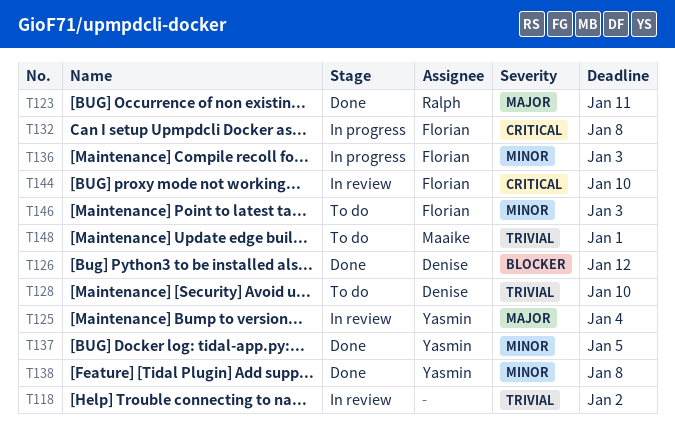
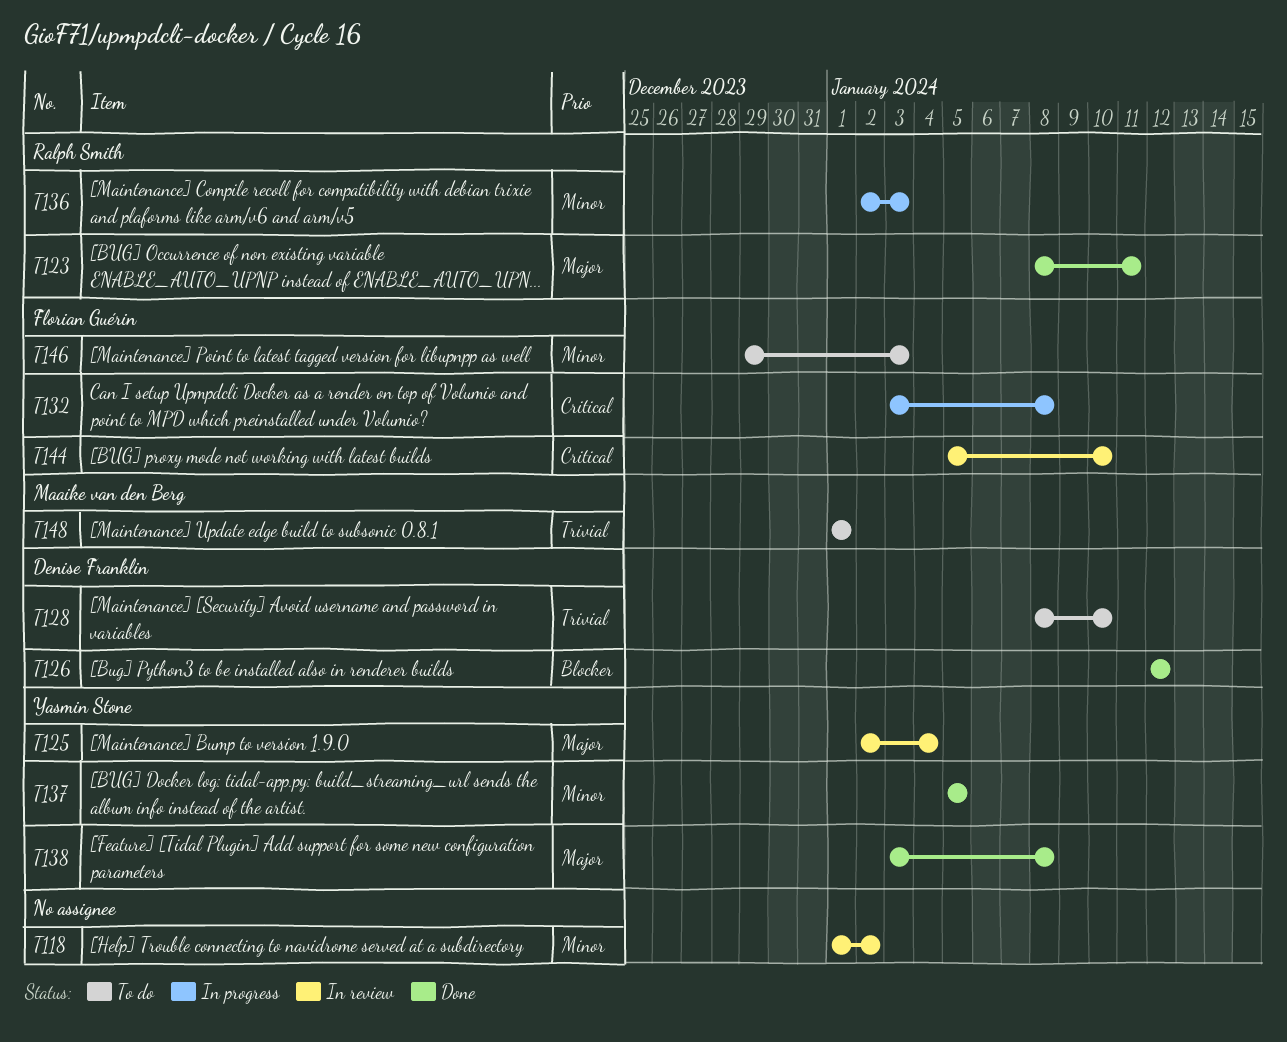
T118, priority: Trivial -> Minor
T136, owner: Florian Guérin -> Ralph Smith
T138, priority: Minor -> Major

